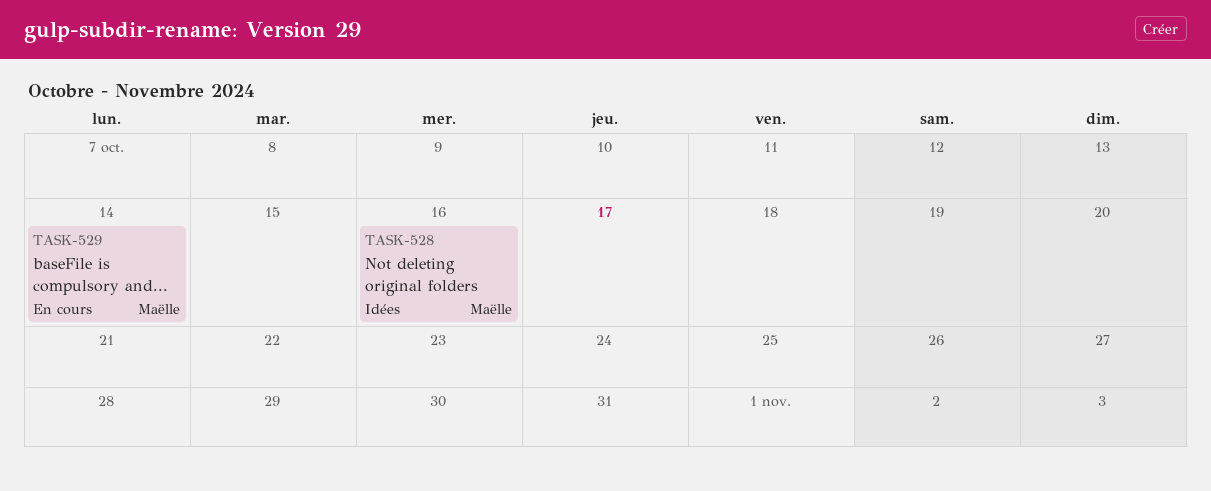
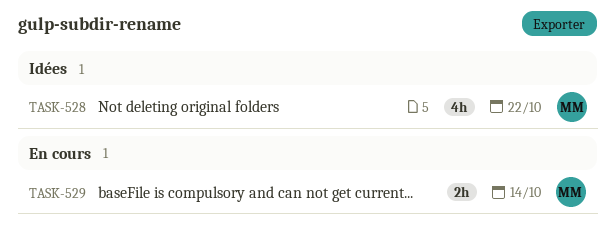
TASK-528, due: Oct 16 -> Oct 22

